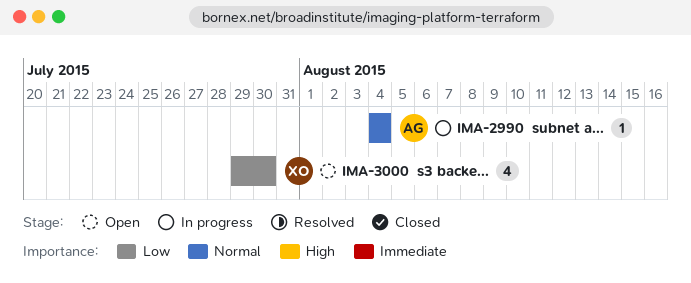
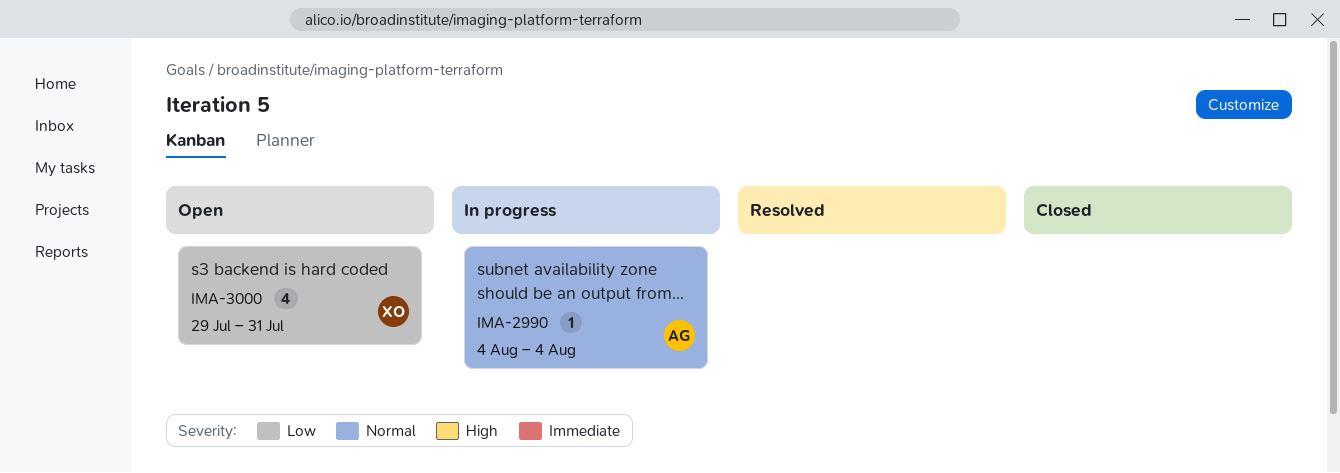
IMA-3000, due: Jul 30 -> Jul 31

